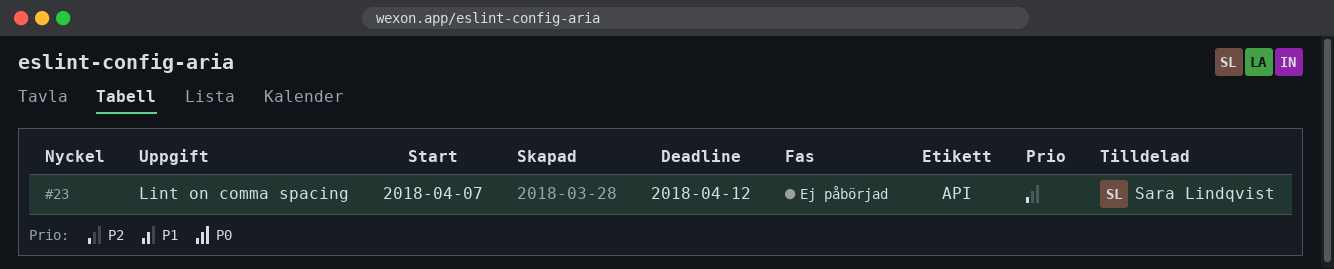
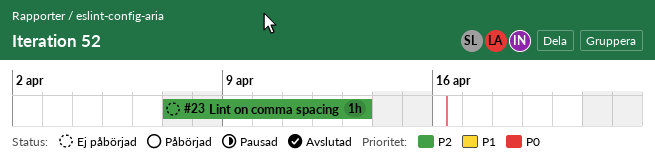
#23, due: Apr 12 -> Apr 13

